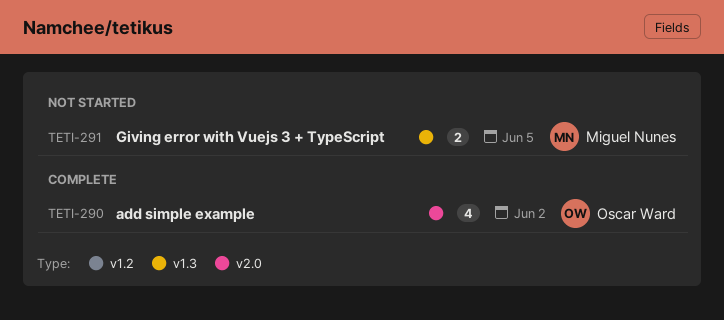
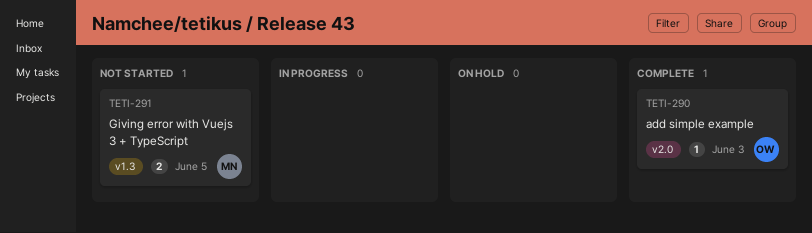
TETI-290, estimate: 4 -> 1
TETI-290, due: Jun 2 -> Jun 3

